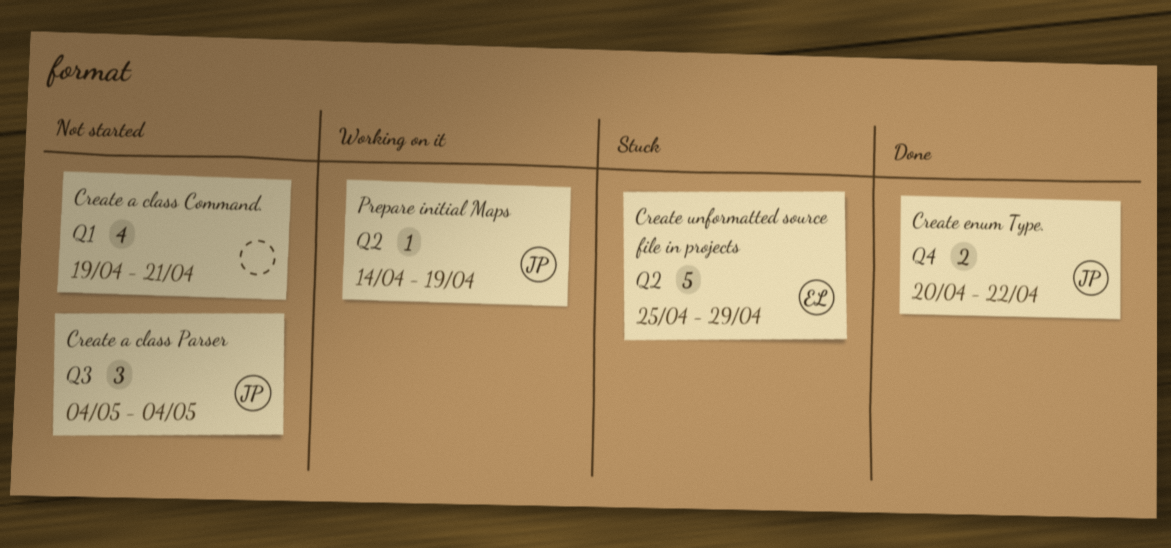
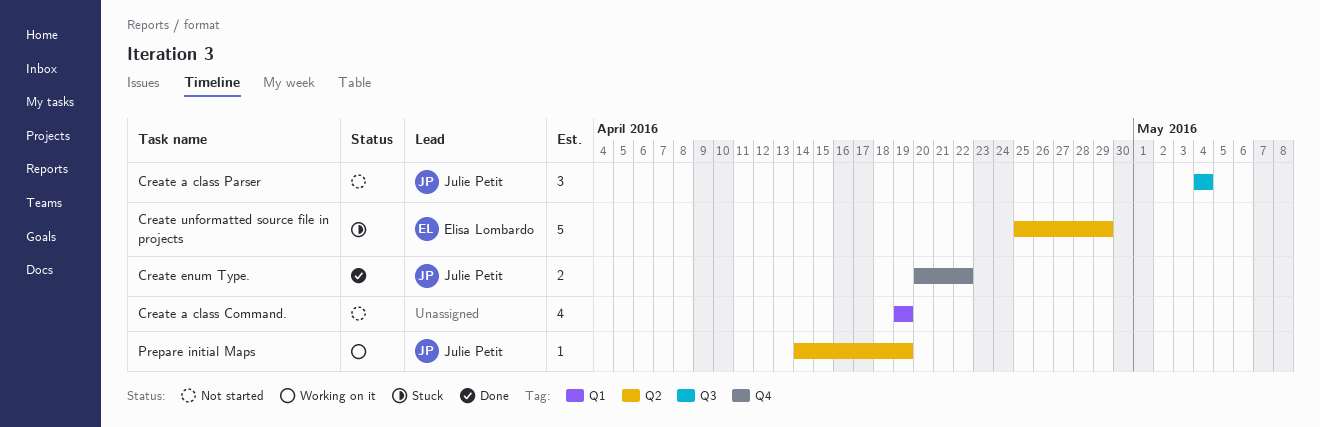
Create a class Command., due: Apr 21 -> Apr 19

